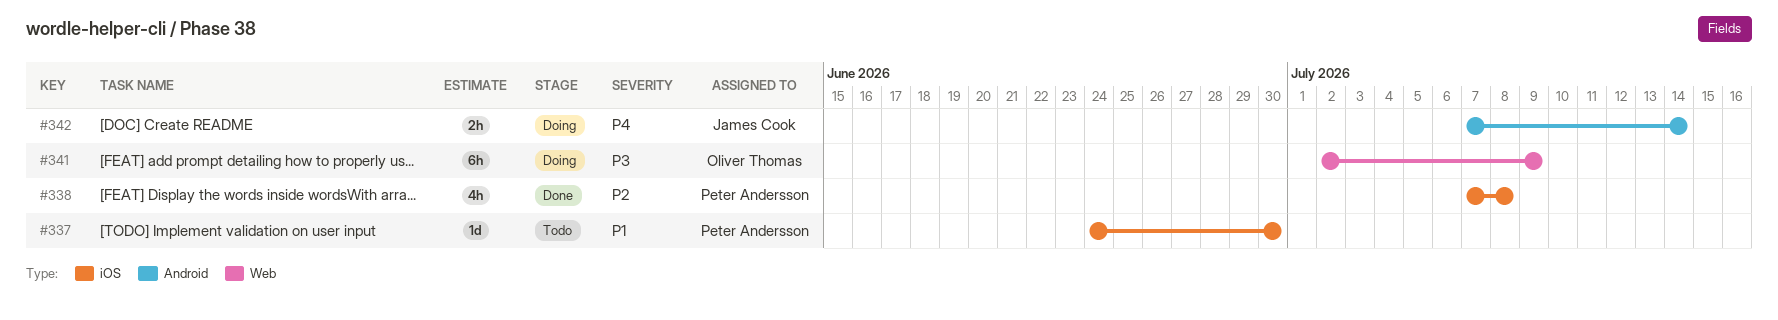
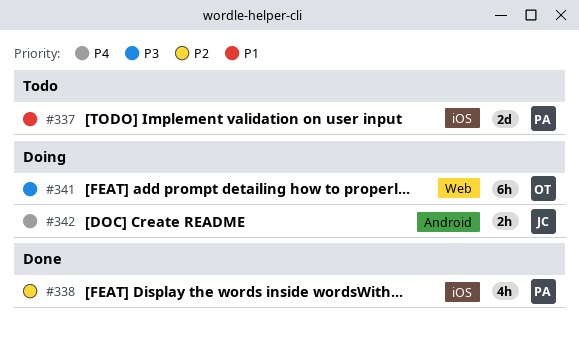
#337, estimate: 1d -> 2d

